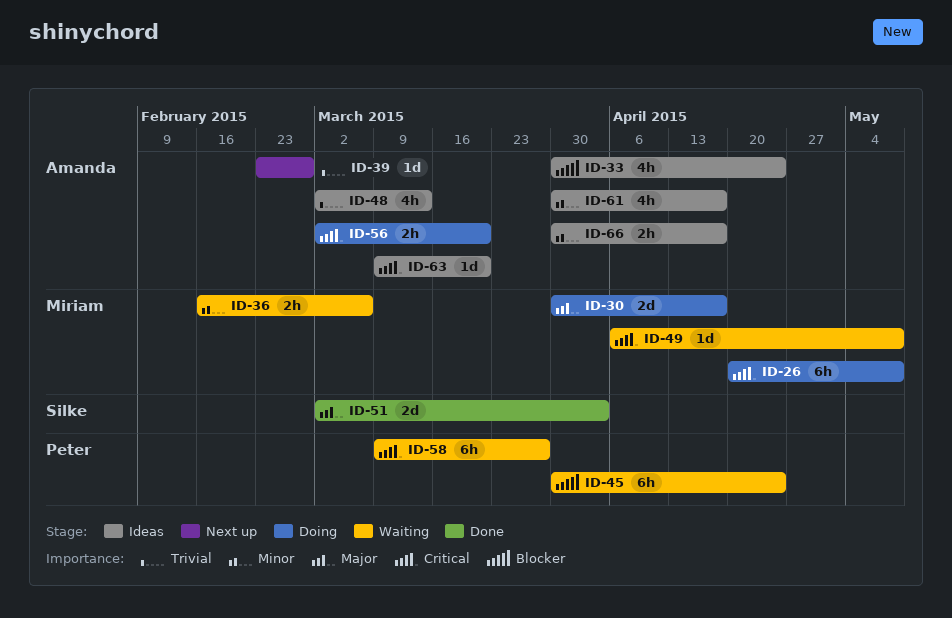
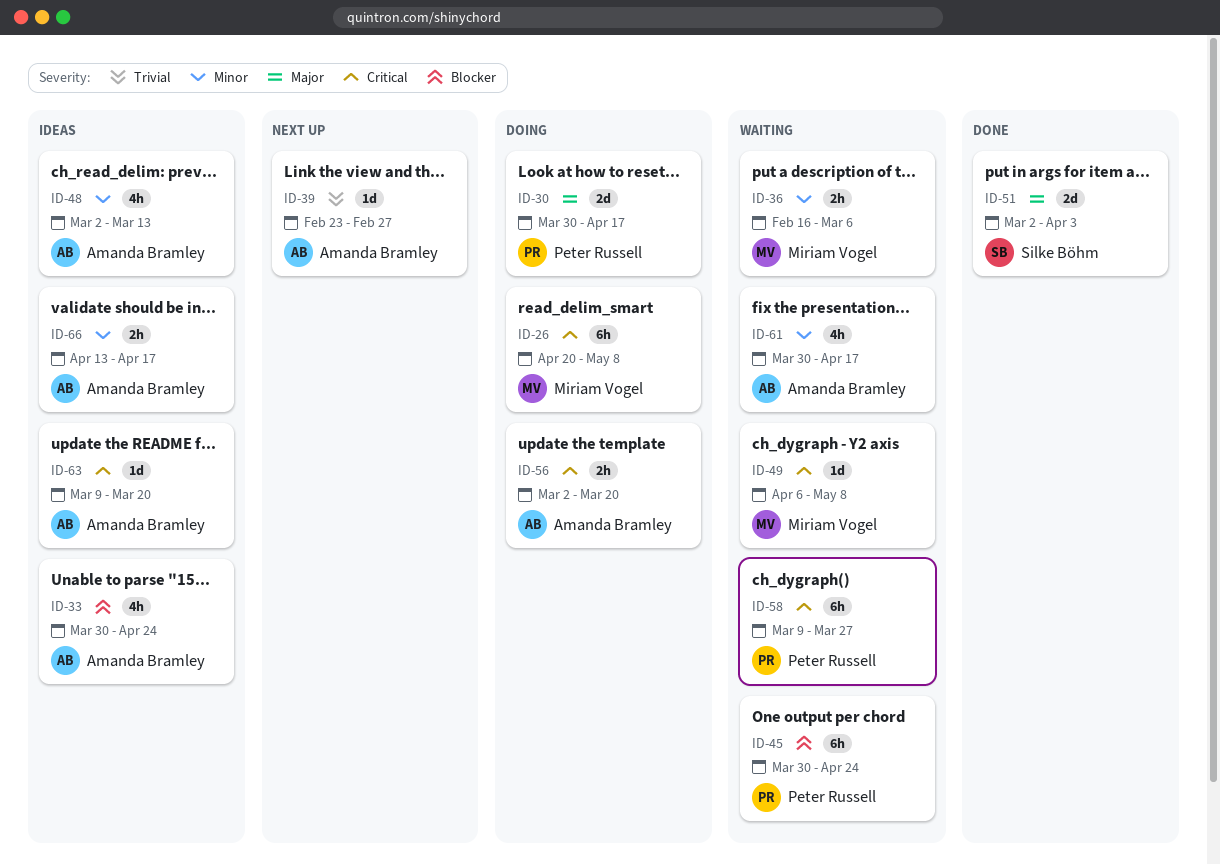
ID-30, owner: Miriam Vogel -> Peter Russell
ID-48, priority: Trivial -> Minor
ID-61, status: Ideas -> Waiting
ID-66, start: Mar 30 -> Apr 13

